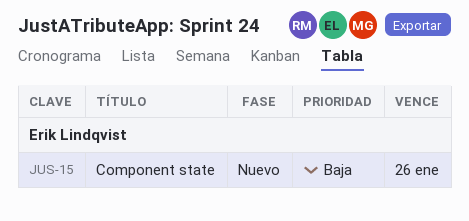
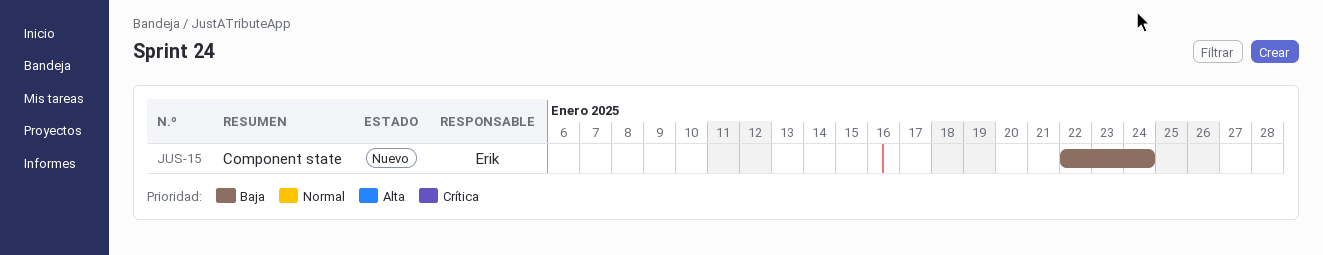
JUS-15, due: Jan 26 -> Jan 24

